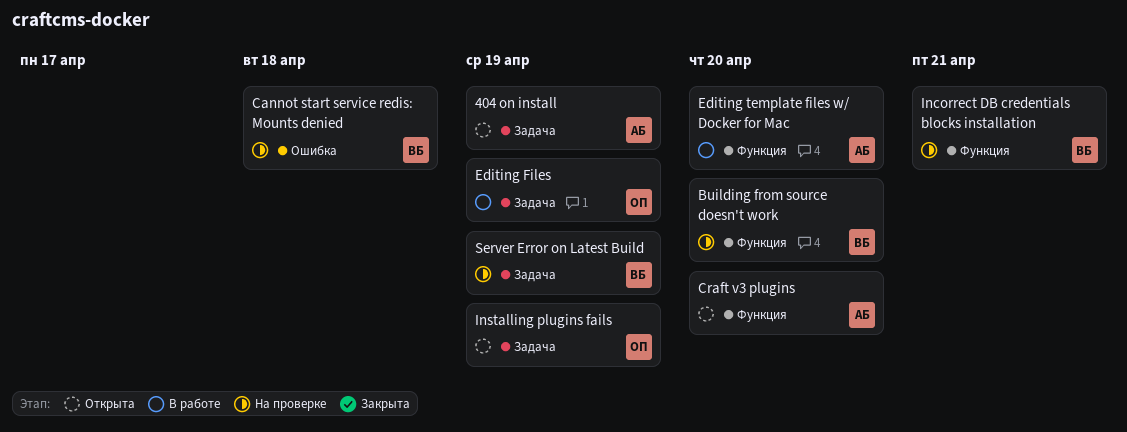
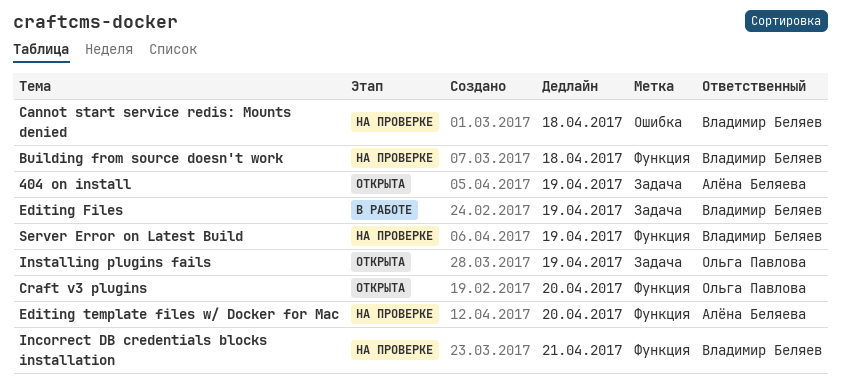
Building from source doesn't work, due: Apr 20 -> Apr 18
Craft v3 plugins, owner: Алёна Беляева -> Ольга Павлова
Editing Files, owner: Ольга Павлова -> Владимир Беляев
Editing template files w/ Docker for Mac, status: В работе -> На проверке
Server Error on Latest Build, label: Задача -> Функция

